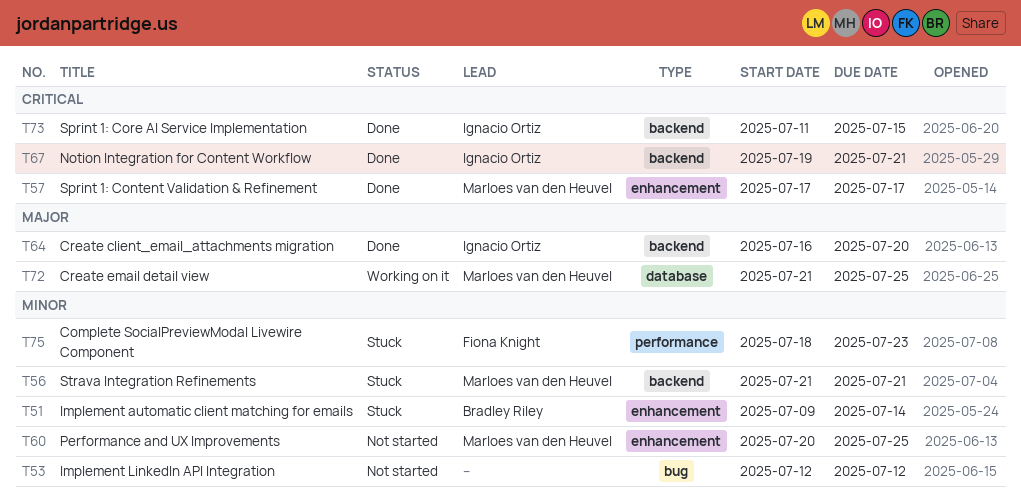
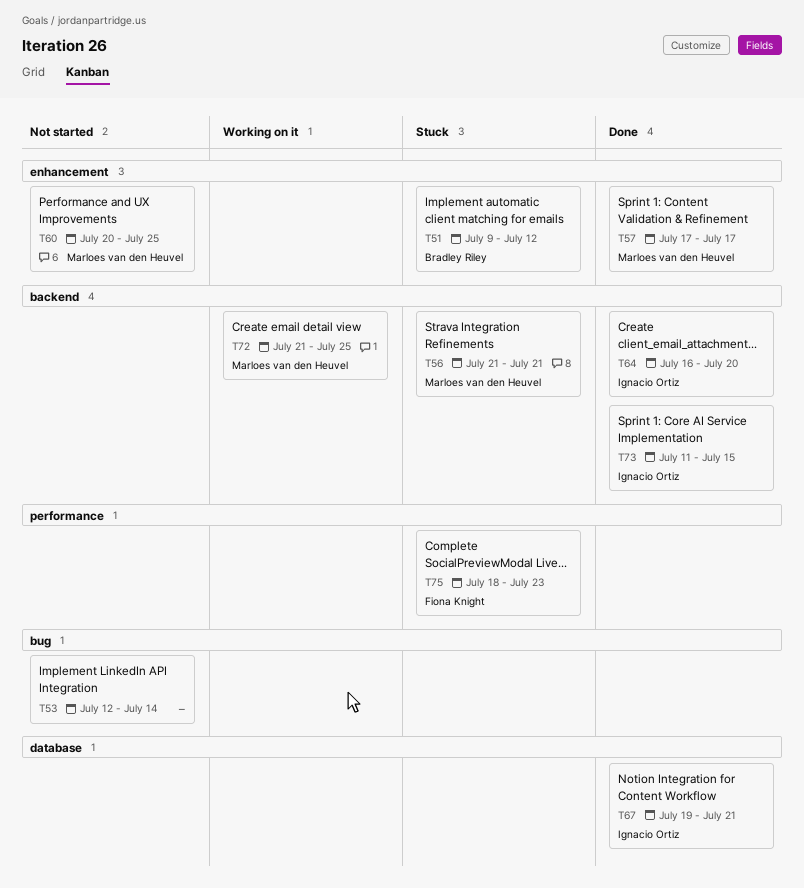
T51, due: Jul 14 -> Jul 12
T53, due: Jul 12 -> Jul 14
T67, label: backend -> database
T72, label: database -> backend

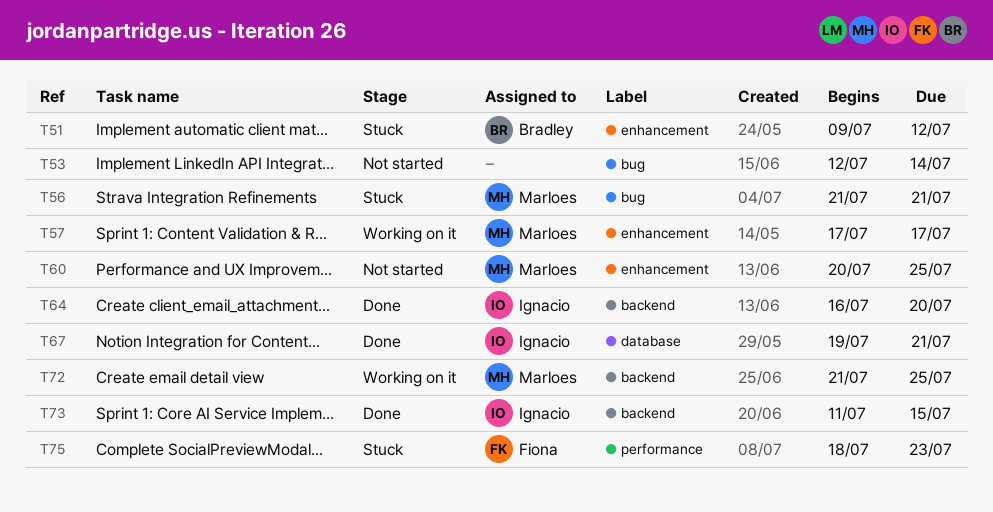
T56, label: backend -> bug
T57, status: Done -> Working on it

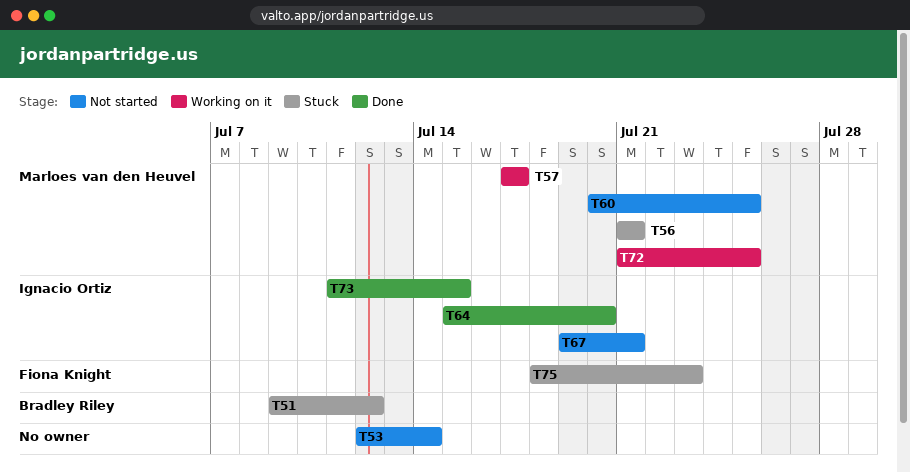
T64, start: Jul 16 -> Jul 15
T67, status: Done -> Not started

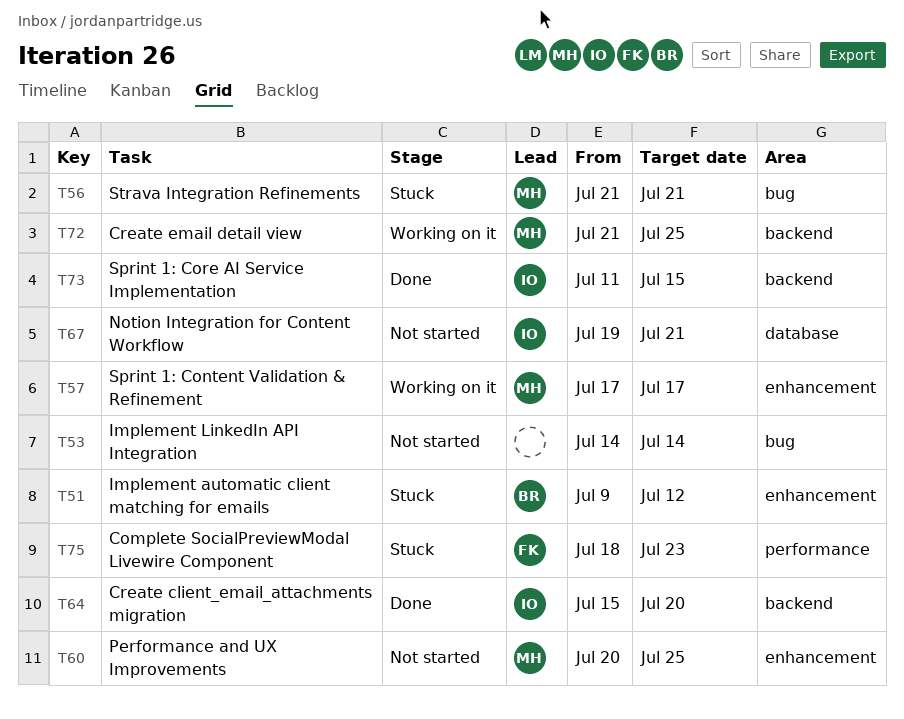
T53, start: Jul 12 -> Jul 14

